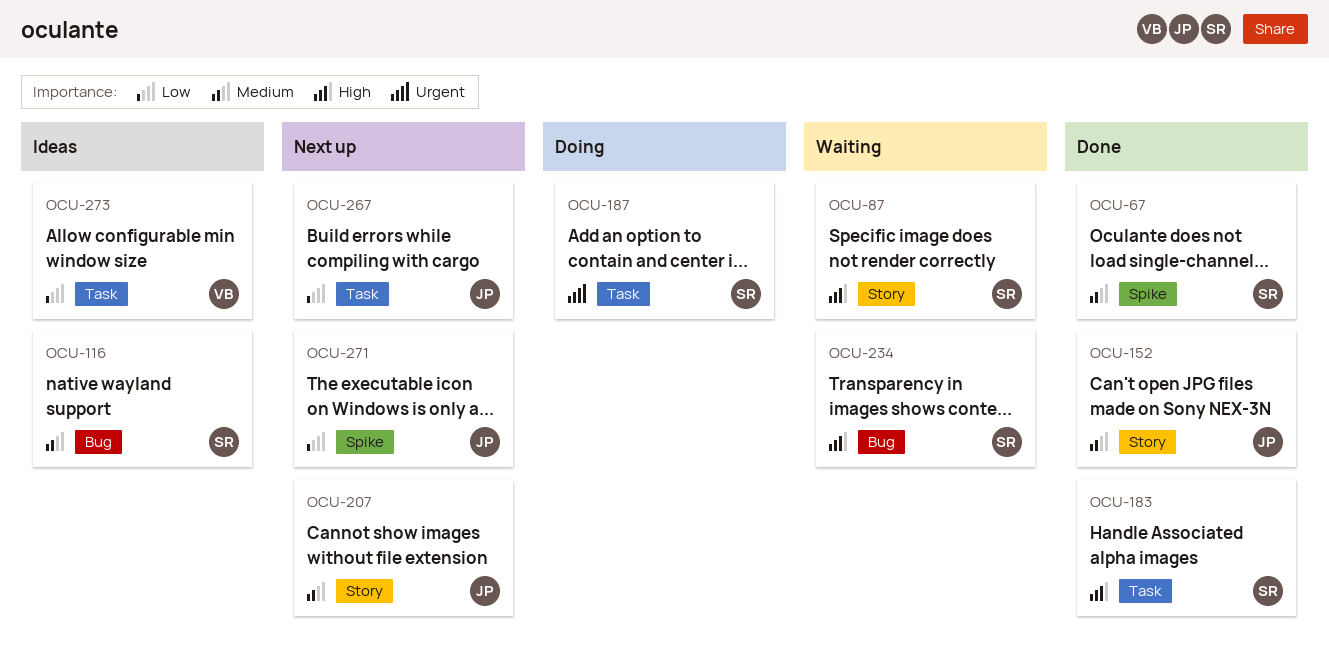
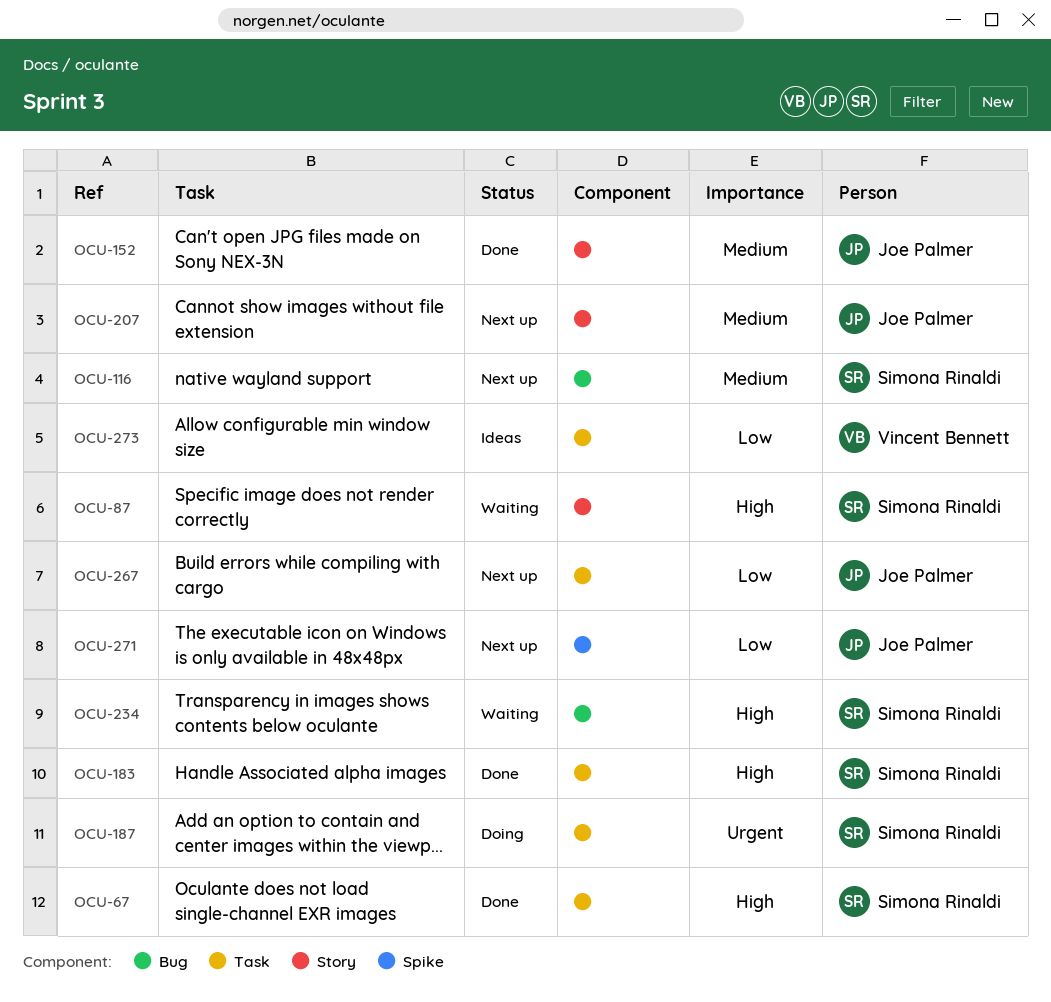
OCU-67, priority: Medium -> High
OCU-67, label: Spike -> Task
OCU-116, status: Ideas -> Next up

